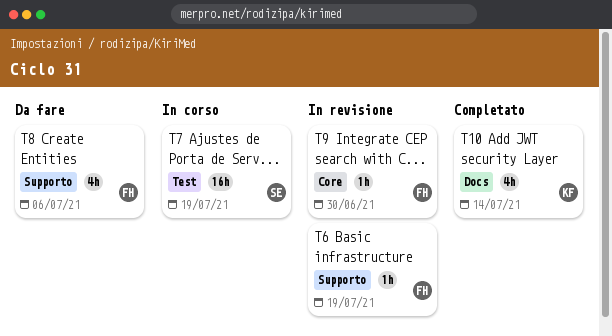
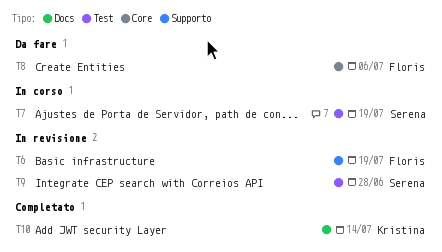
T8, label: Supporto -> Core
T9, owner: Floris -> Serena
T9, label: Core -> Test
T9, due: Jun 30 -> Jun 28

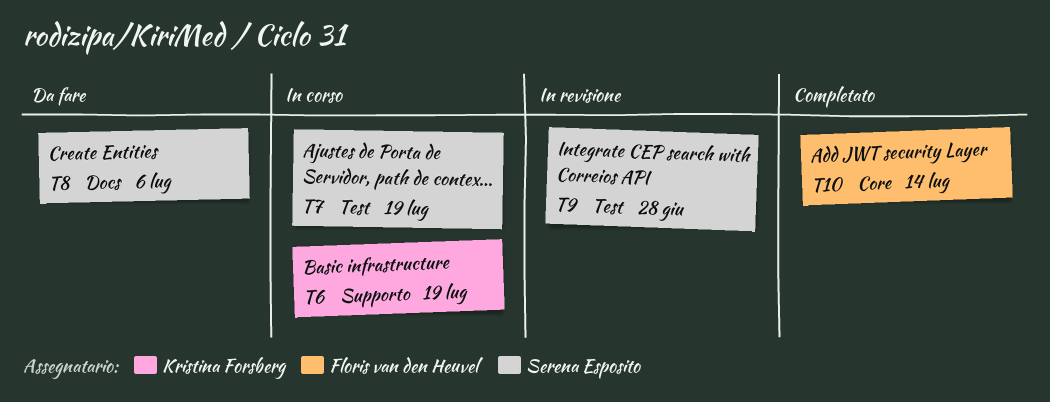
T6, status: In revisione -> In corso
T6, owner: Floris van den Heuvel -> Kristina Forsberg
T8, owner: Floris van den Heuvel -> Serena Esposito
T8, label: Core -> Docs
T10, owner: Kristina Forsberg -> Floris van den Heuvel
T10, label: Docs -> Core

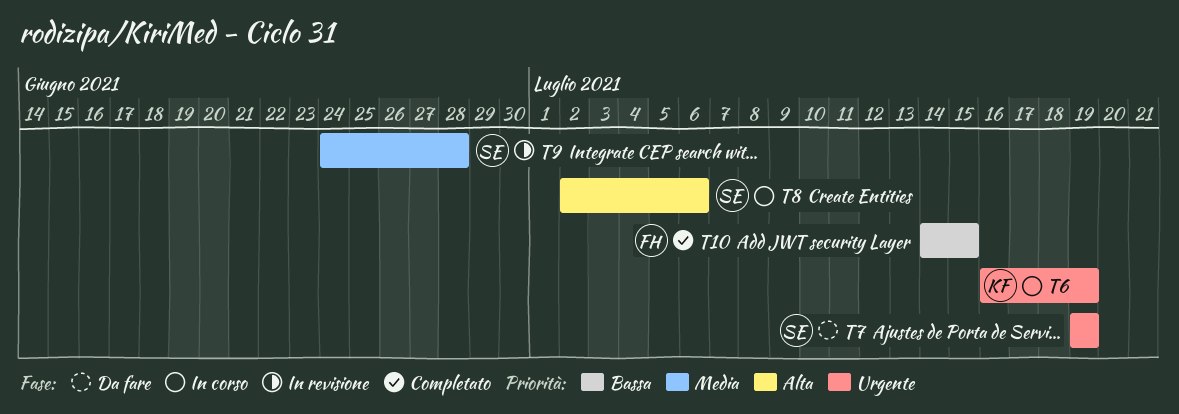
T7, status: In corso -> Da fare
T8, status: Da fare -> In corso
T10, due: Jul 14 -> Jul 15

